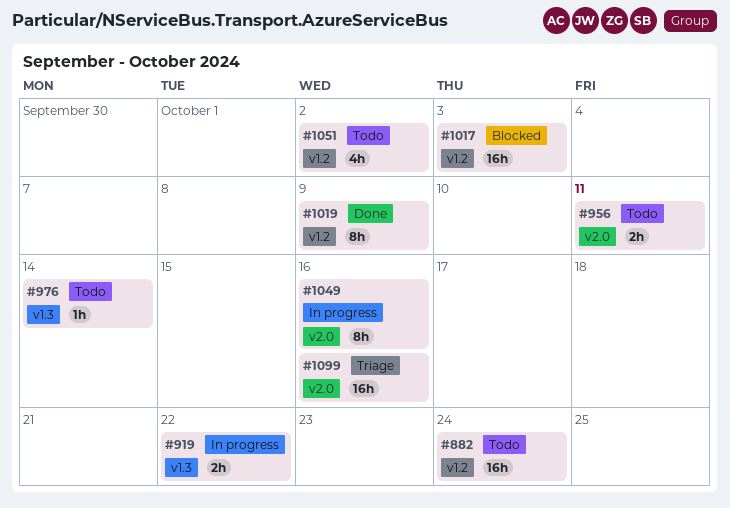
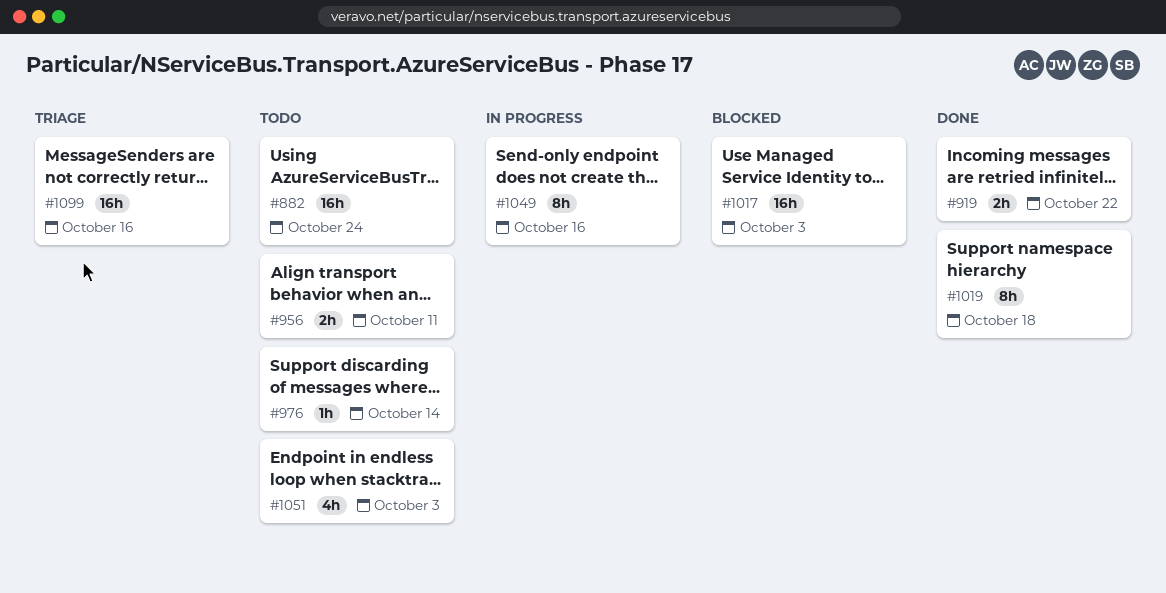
#919, status: In progress -> Done
#1019, due: Oct 9 -> Oct 18
#1051, due: Oct 2 -> Oct 3

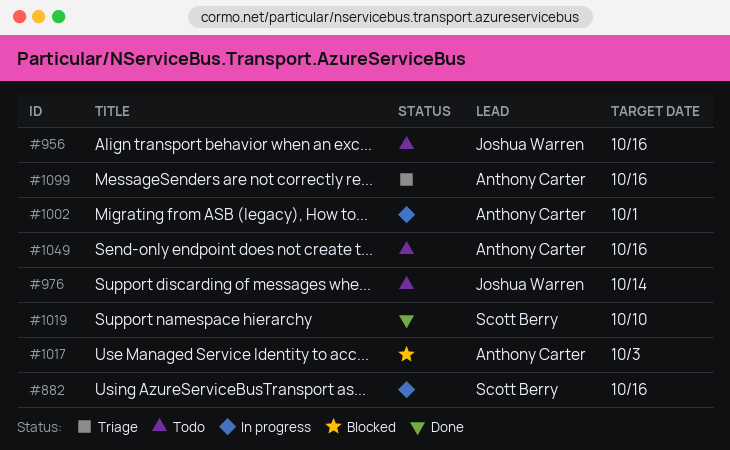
#882, status: Todo -> In progress
#882, due: Oct 24 -> Oct 16
#919: present -> none
#956, due: Oct 11 -> Oct 16
#1002: none -> present
#1019, due: Oct 18 -> Oct 10
#1049, status: In progress -> Todo
#1051: present -> none

